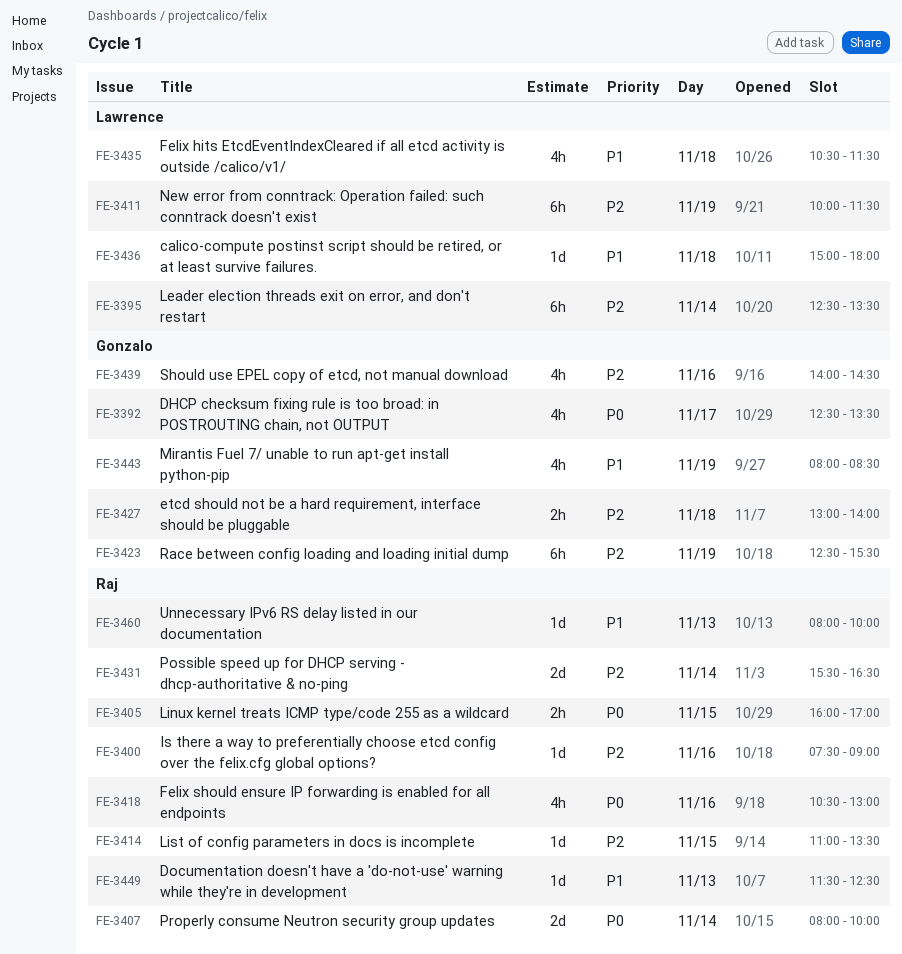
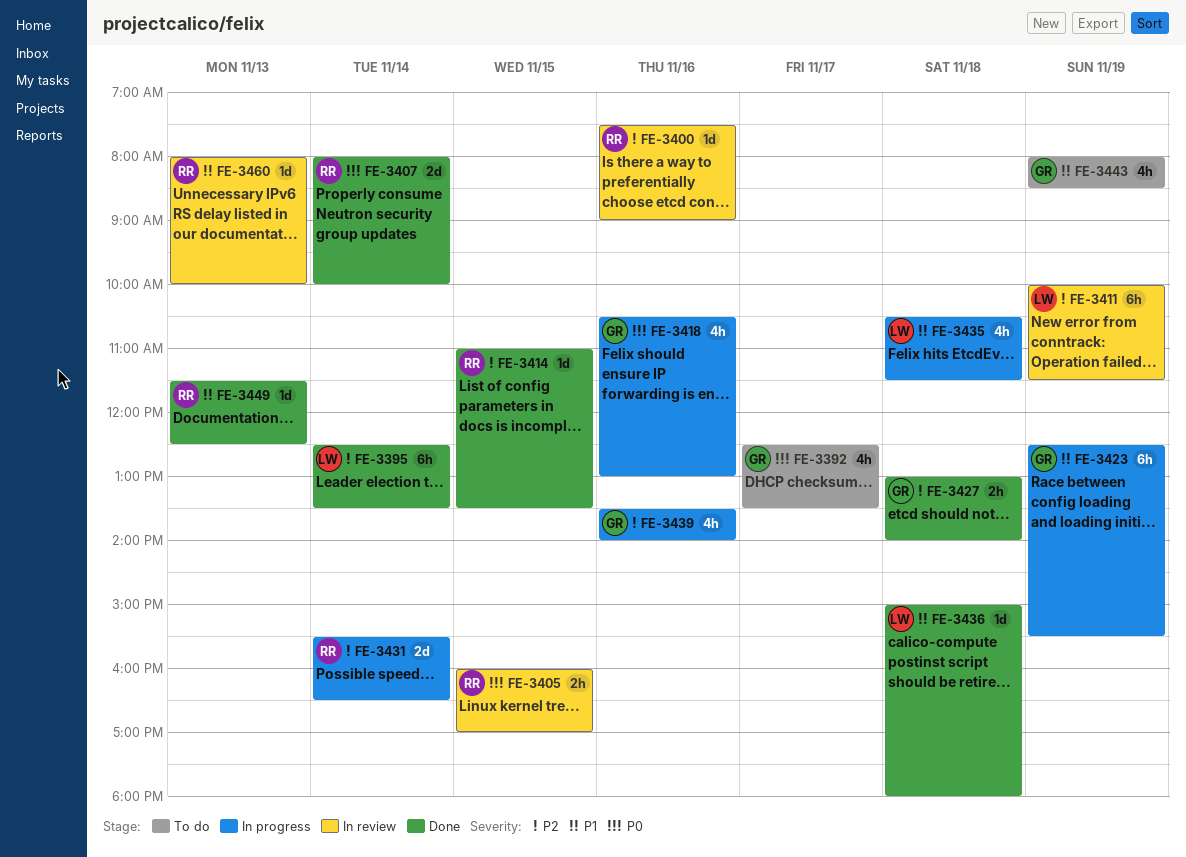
FE-3418, owner: Raj -> Gonzalo
FE-3423, priority: P2 -> P1
FE-3439, begins: 14:00 -> 13:30
FE-3439, ends: 14:30 -> 14:00

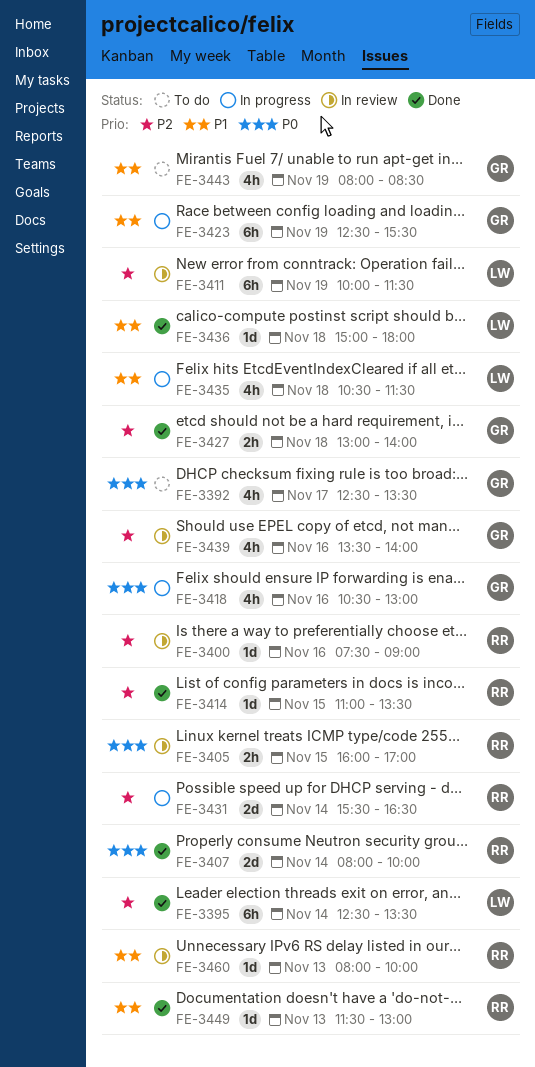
FE-3439, status: In progress -> In review
FE-3449, ends: 12:30 -> 13:00

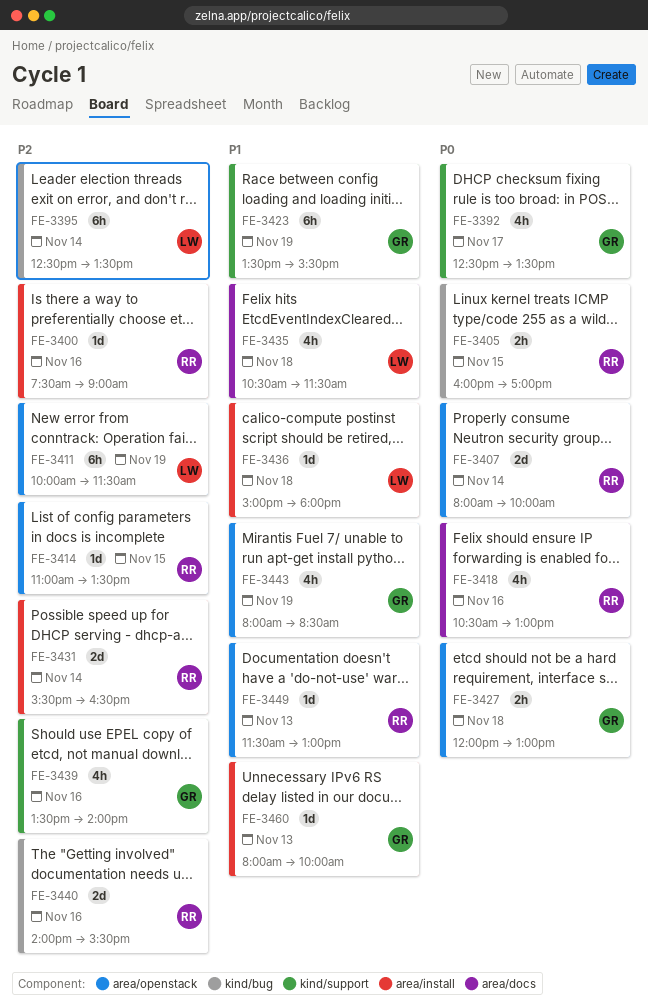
FE-3418, owner: GR -> RR
FE-3423, begins: 12:30 -> 13:30
FE-3427, priority: P2 -> P0
FE-3427, begins: 13:00 -> 12:00
FE-3427, ends: 14:00 -> 13:00
FE-3440: none -> present
FE-3460, owner: RR -> GR

